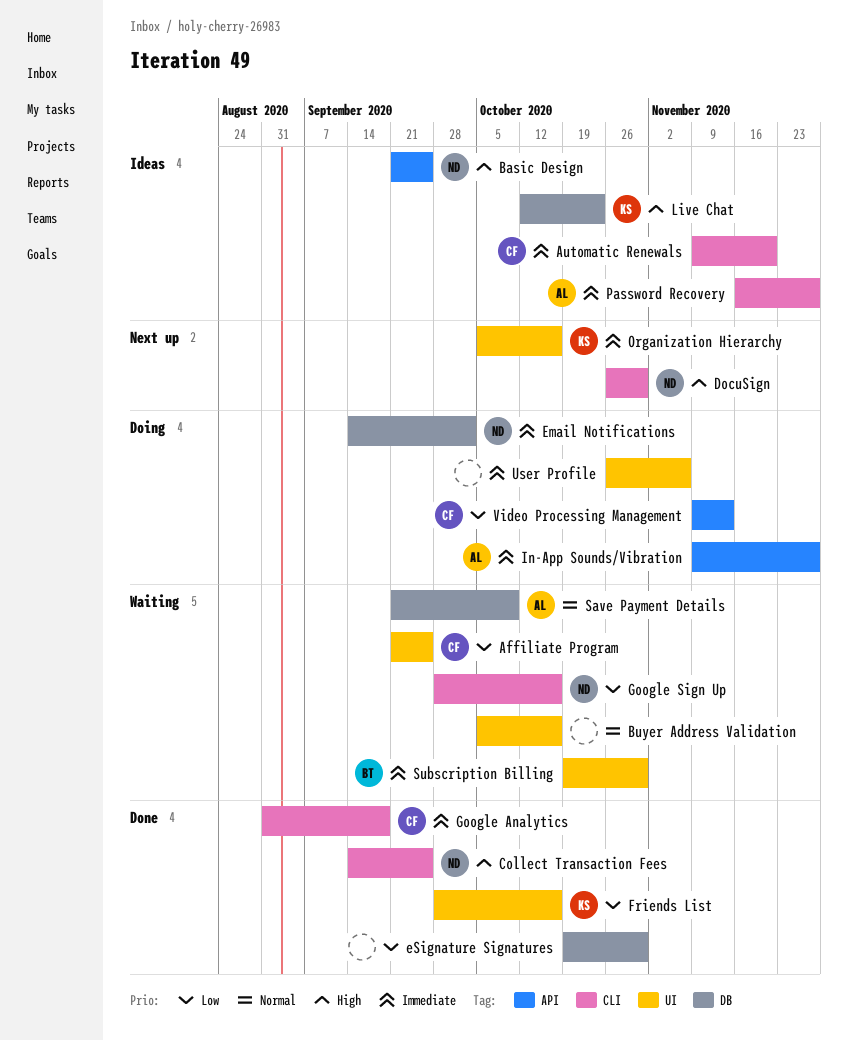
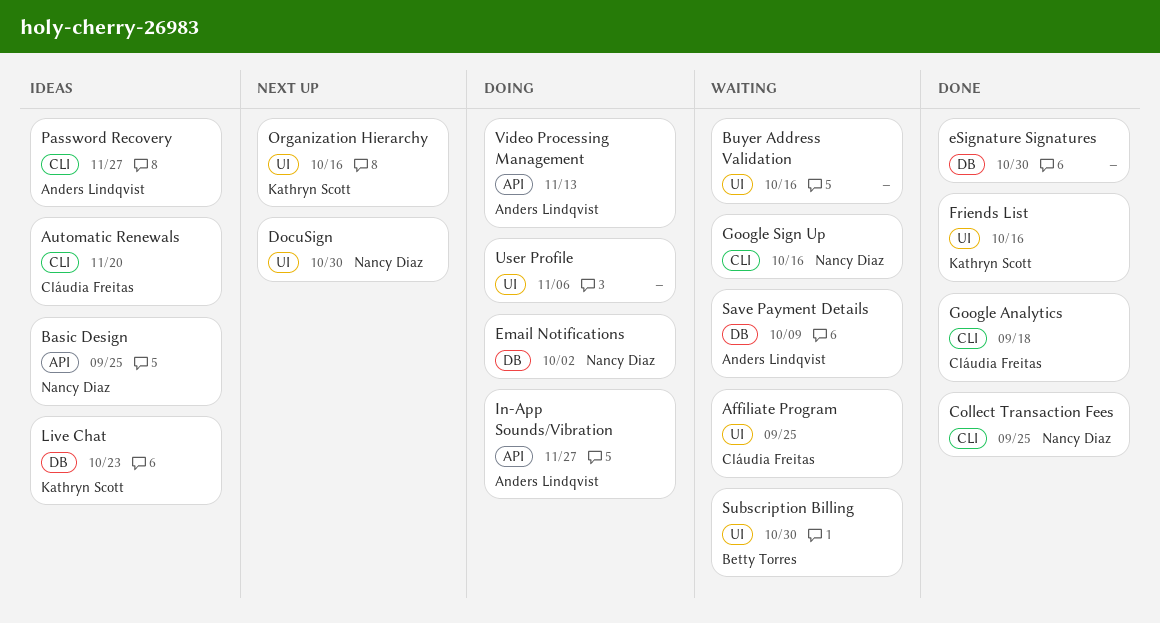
DocuSign, label: CLI -> UI
Video Processing Management, owner: Cláudia Freitas -> Anders Lindqvist

